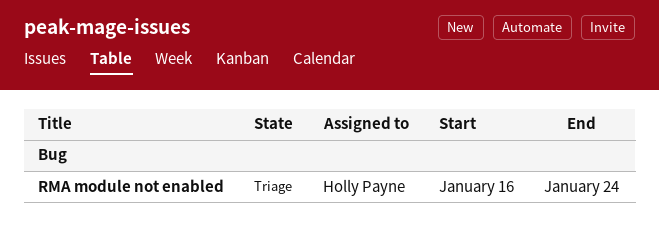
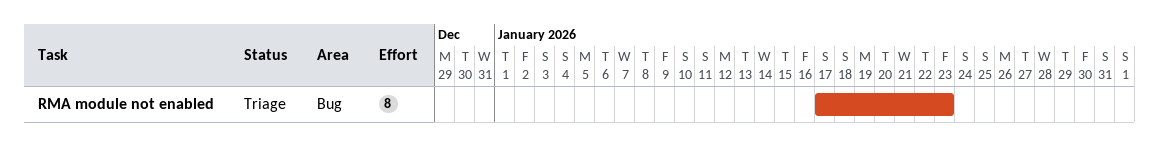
RMA module not enabled, start: Jan 16 -> Jan 17
RMA module not enabled, due: Jan 24 -> Jan 23

